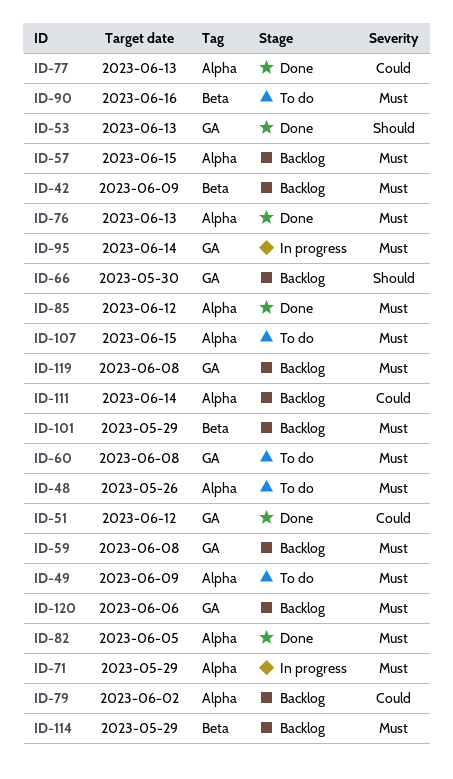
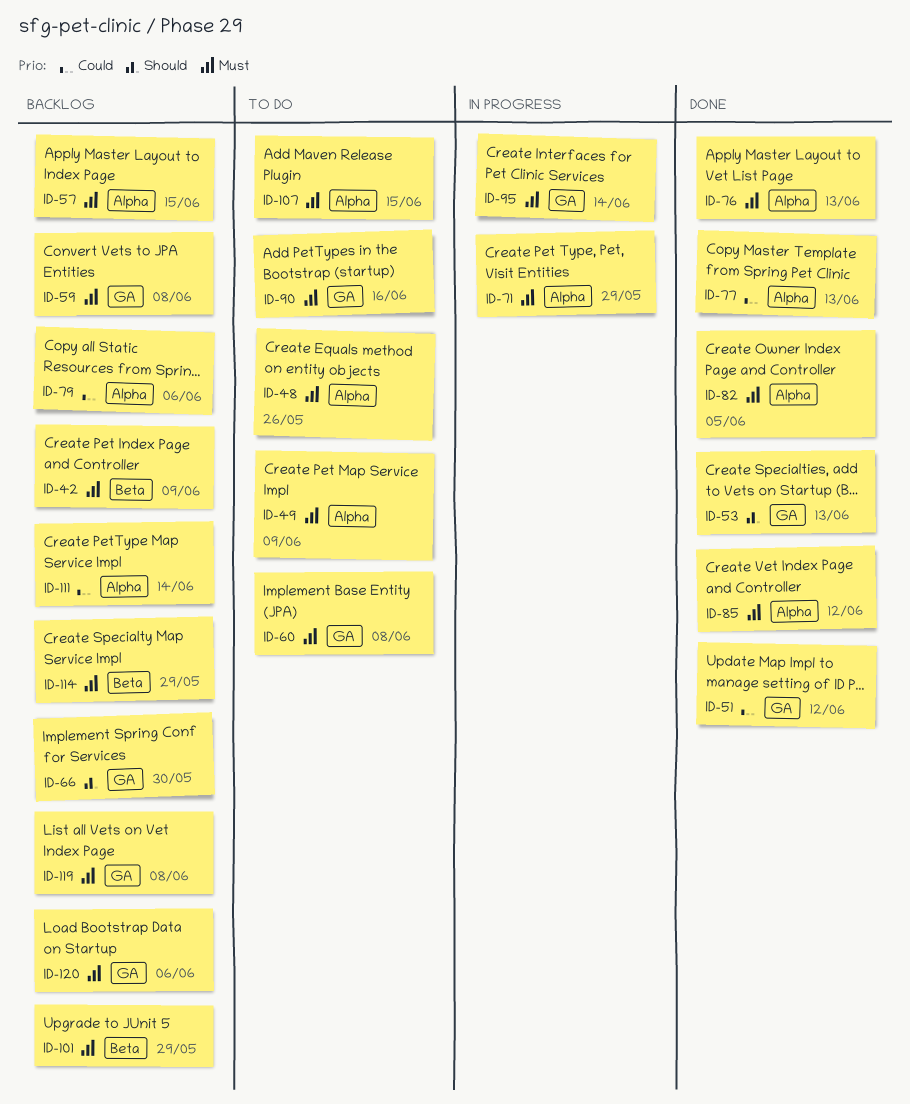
ID-79, due: Jun 2 -> Jun 6
ID-90, label: Beta -> GA

